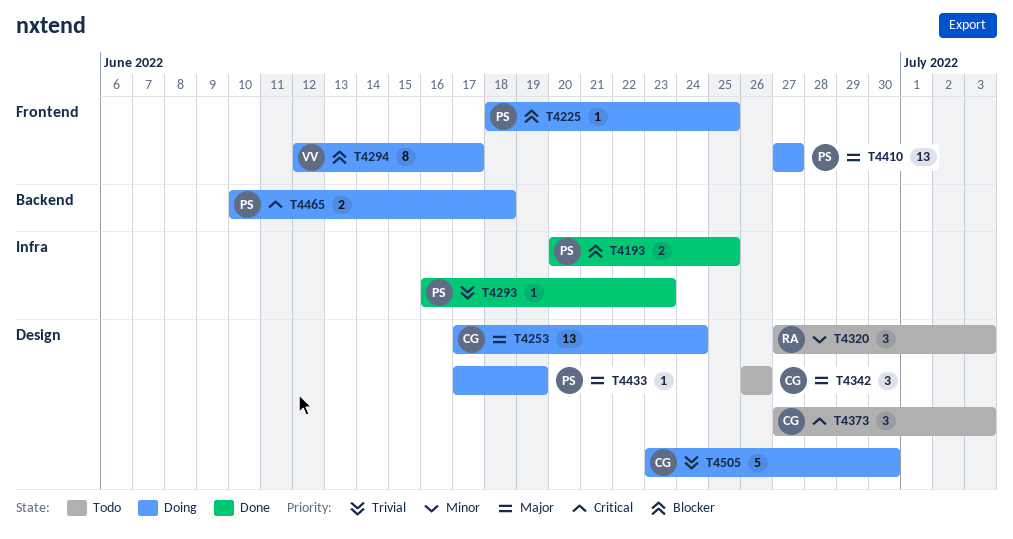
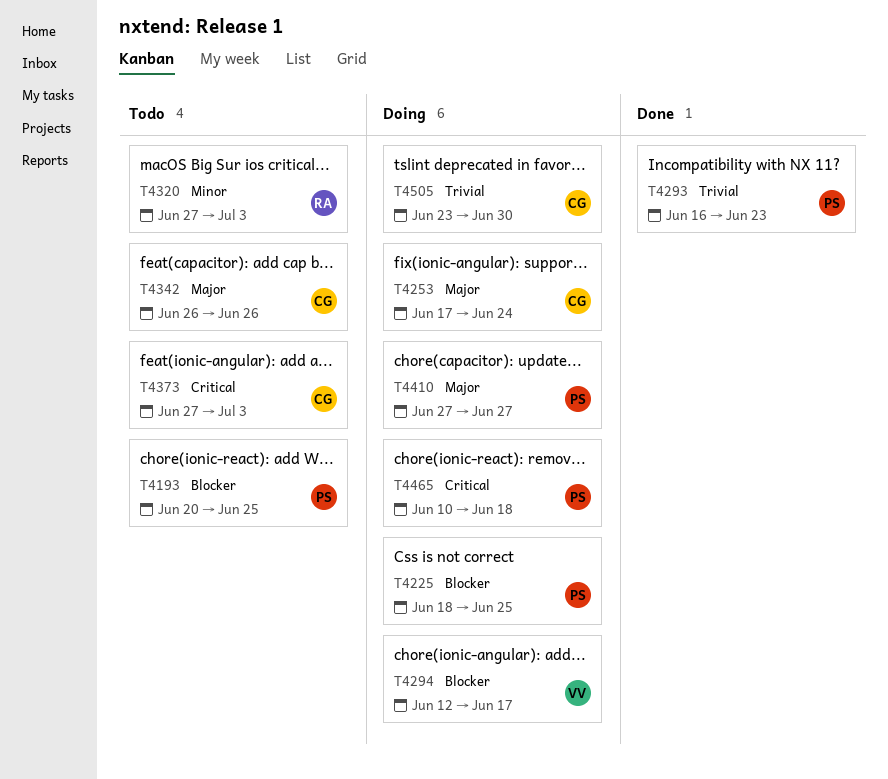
T4193, status: Done -> Todo
T4433: present -> none

